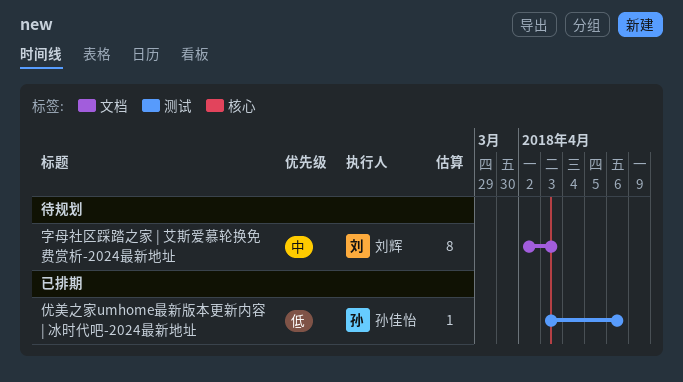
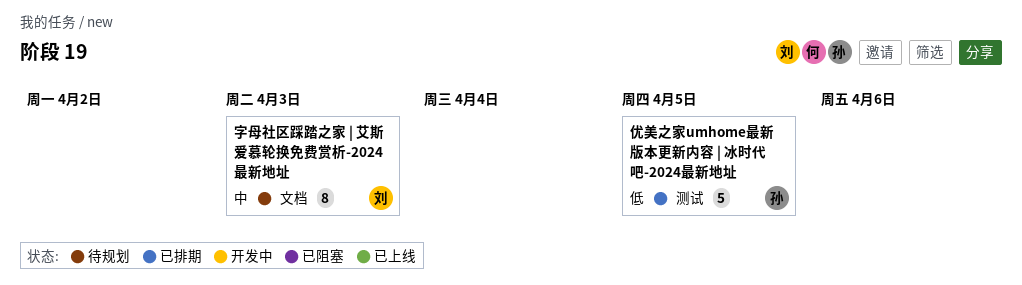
优美之家umhome最新版本更新内容 | 冰时代吧-2024最新地址, estimate: 1 -> 5
优美之家umhome最新版本更新内容 | 冰时代吧-2024最新地址, due: Apr 6 -> Apr 5

